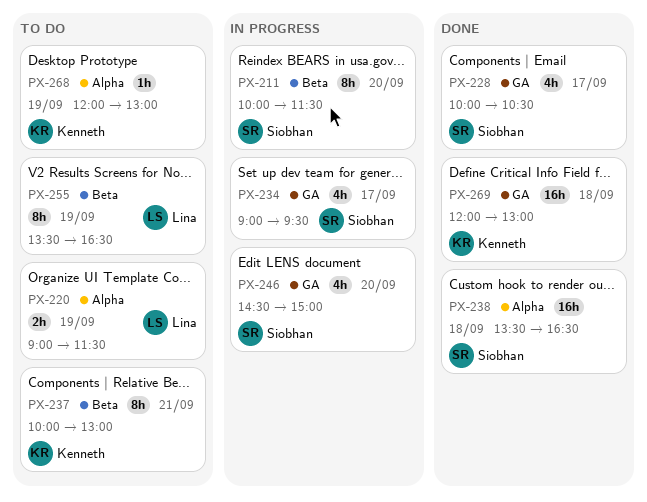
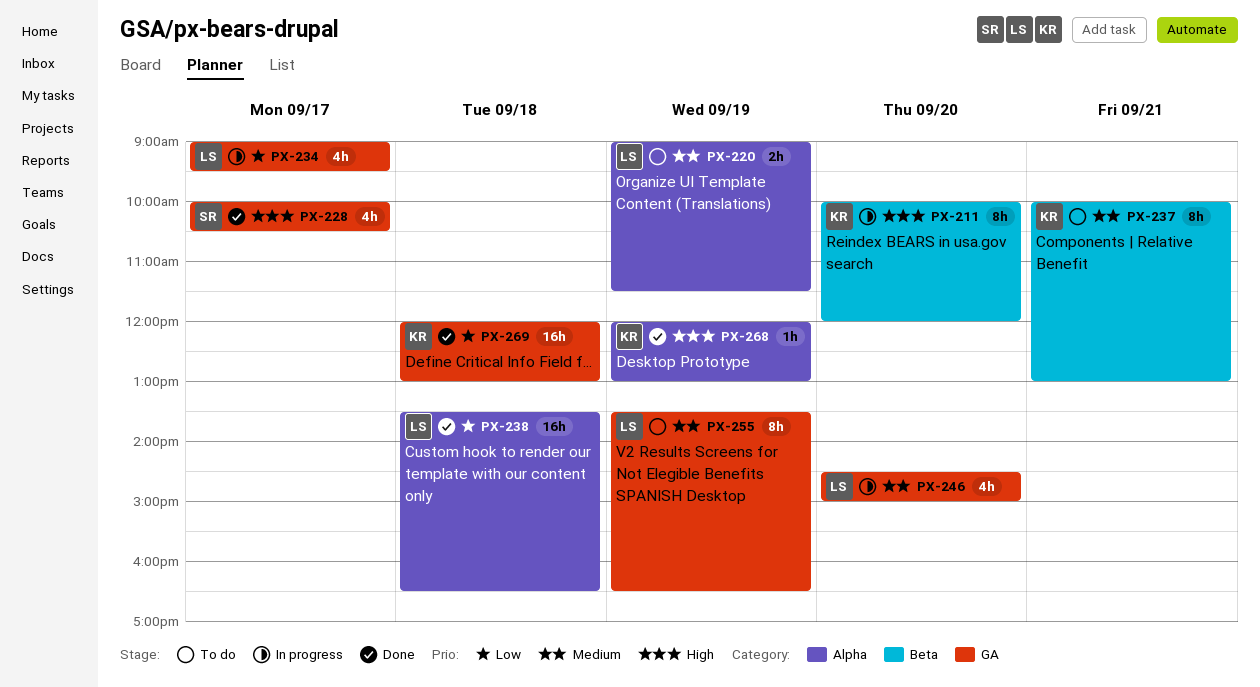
PX-211, owner: Siobhan -> Kenneth
PX-211, ends: 11:30 -> 12:00
PX-234, owner: Siobhan -> Lina
PX-238, owner: Siobhan -> Lina
PX-246, owner: Siobhan -> Lina
PX-255, label: Beta -> GA
PX-268, status: To do -> Done

